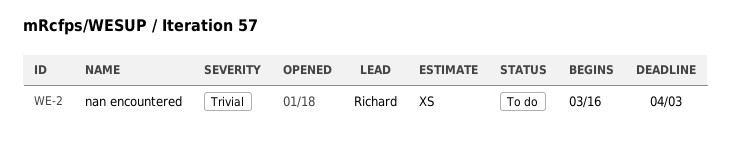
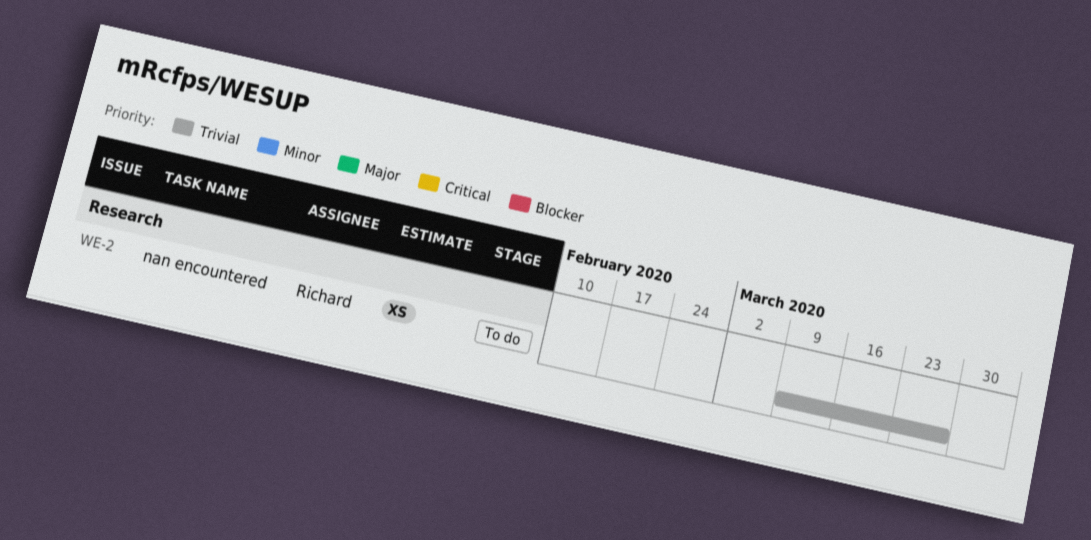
WE-2, start: Mar 16 -> Mar 9
WE-2, due: Apr 3 -> Mar 27

